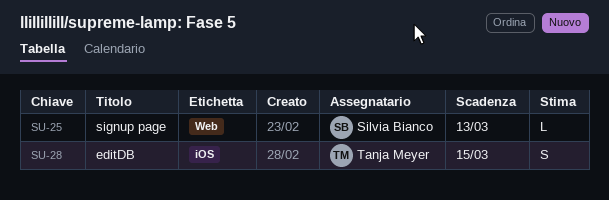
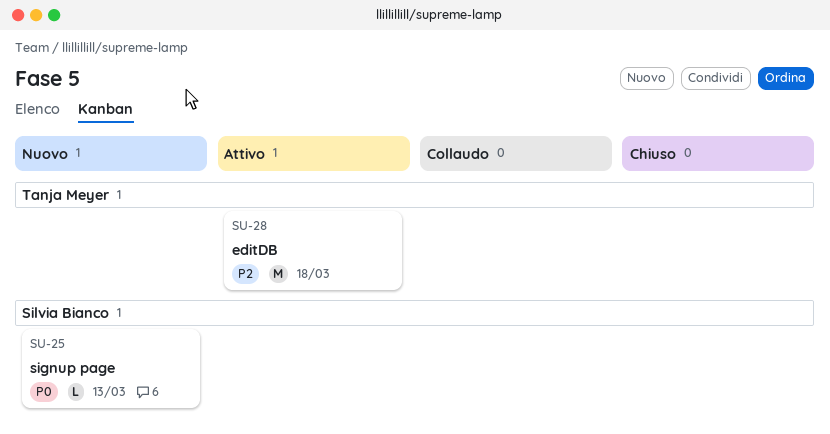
SU-28, estimate: S -> M
SU-28, due: Mar 15 -> Mar 18

